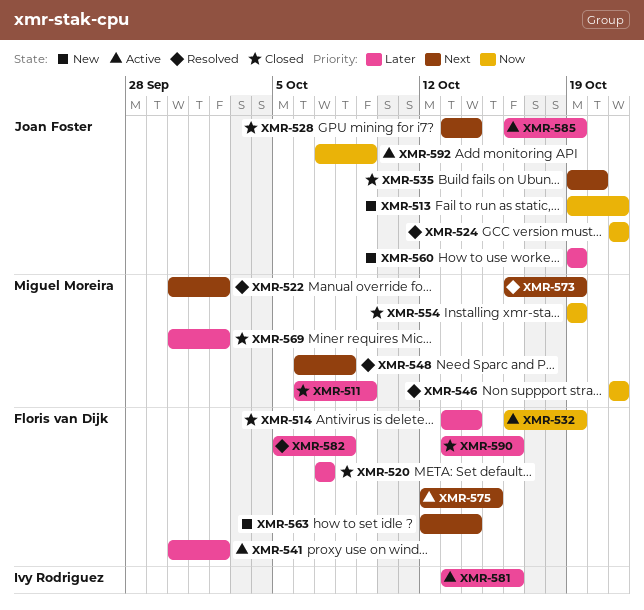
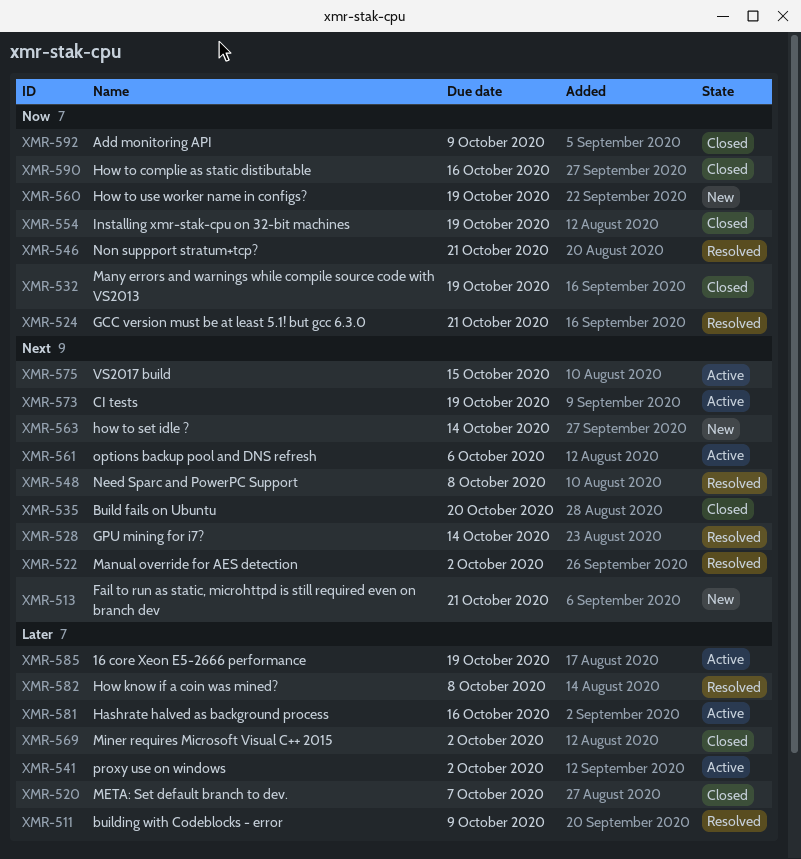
XMR-511, status: Closed -> Resolved
XMR-513, priority: Now -> Next
XMR-514: present -> none
XMR-528, status: Closed -> Resolved
XMR-532, status: Active -> Closed
XMR-560, priority: Later -> Now
XMR-561: none -> present
XMR-573, status: Resolved -> Active
XMR-590, priority: Later -> Now
XMR-592, status: Active -> Closed

